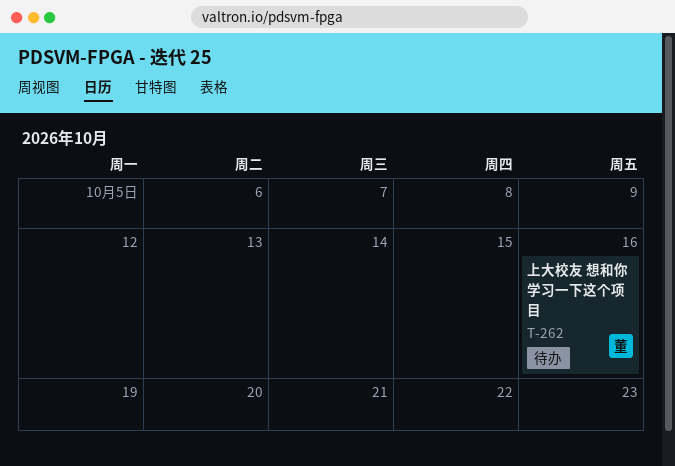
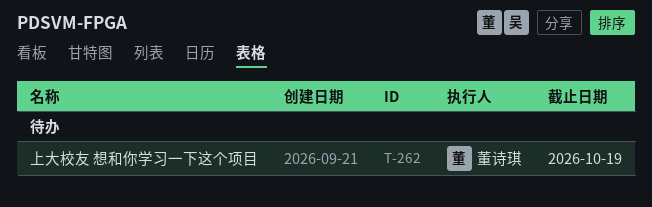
T-262, due: Oct 16 -> Oct 19

